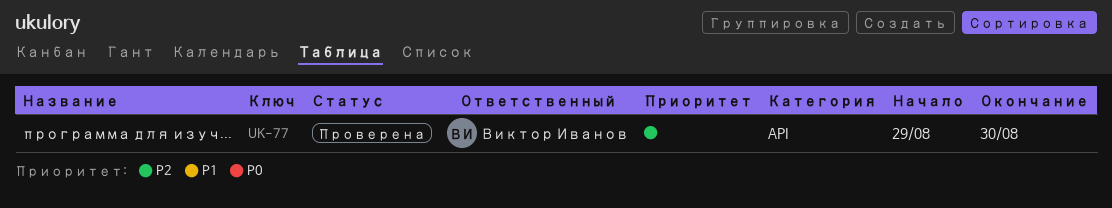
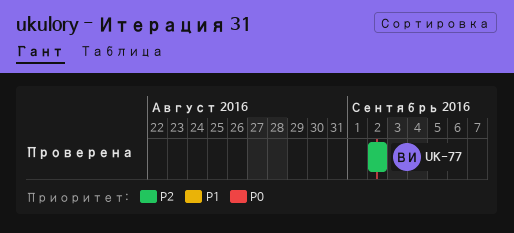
UK-77, start: Aug 29 -> Sep 2
UK-77, due: Aug 30 -> Sep 2

